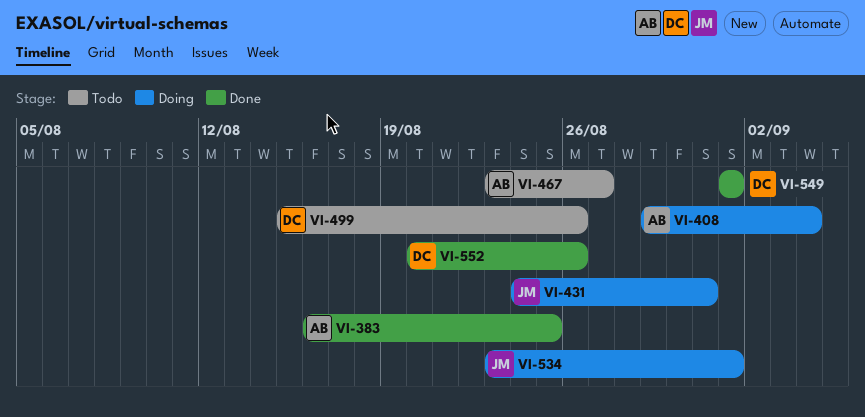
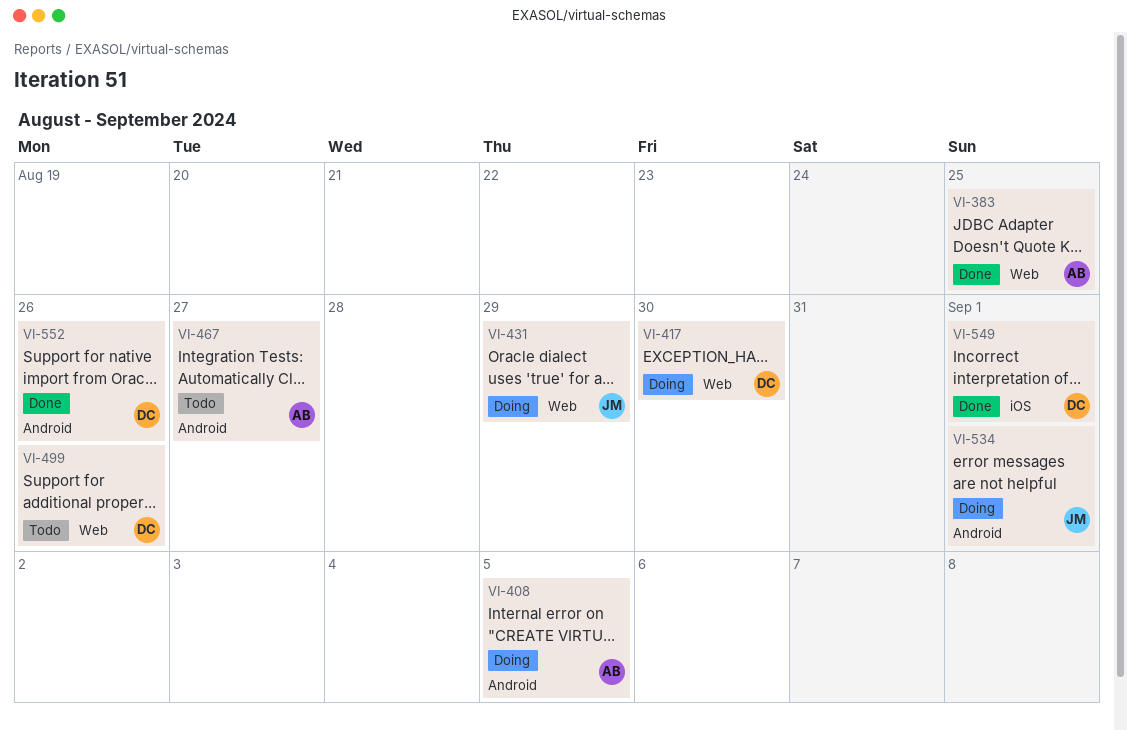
VI-408, due: Sep 4 -> Sep 5
VI-417: none -> present
VI-431, due: Aug 31 -> Aug 29

